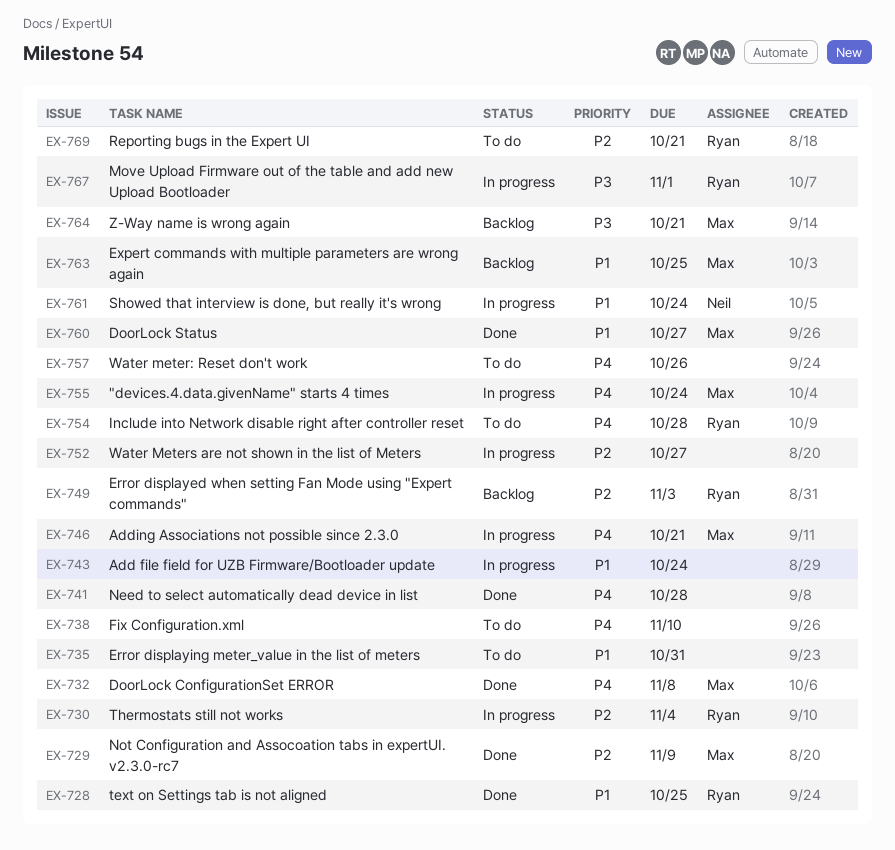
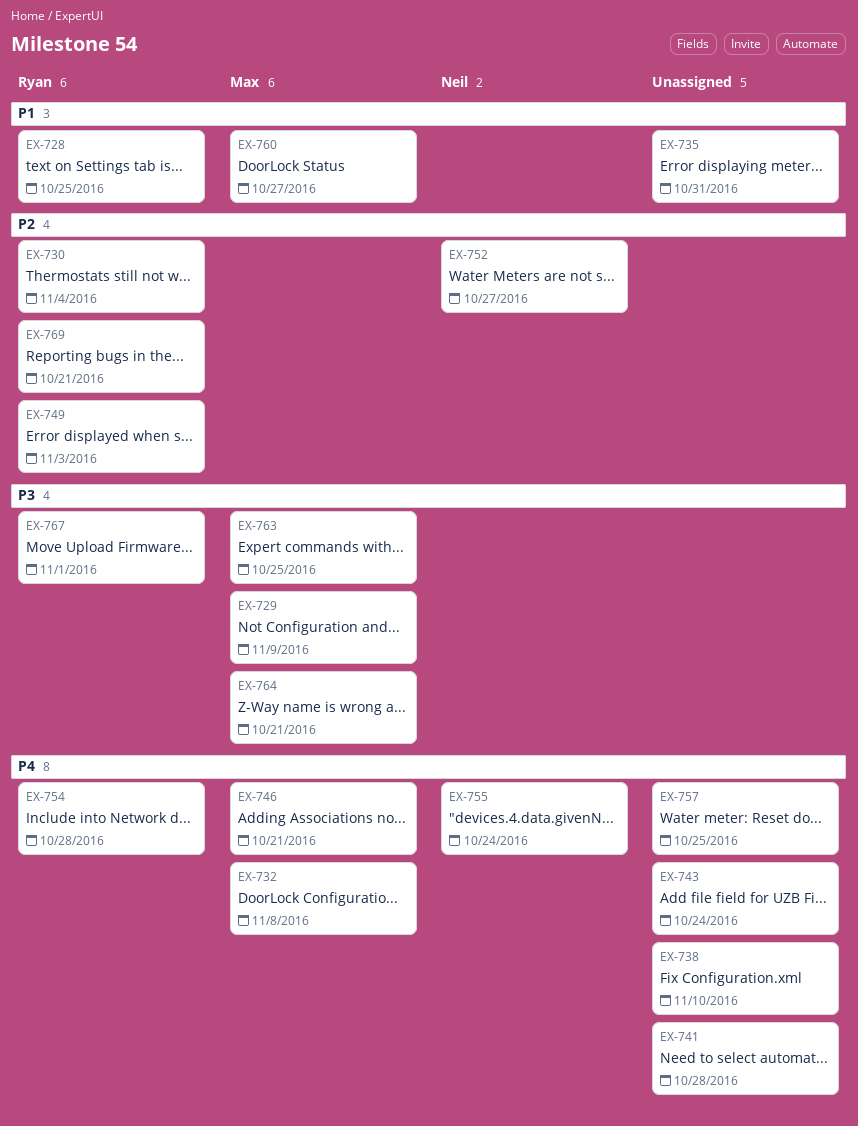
EX-729, priority: P2 -> P3
EX-743, priority: P1 -> P4
EX-752, owner: none -> Neil
EX-755, owner: Max -> Neil
EX-757, due: Oct 26 -> Oct 25
EX-761: present -> none
EX-763, priority: P1 -> P3

